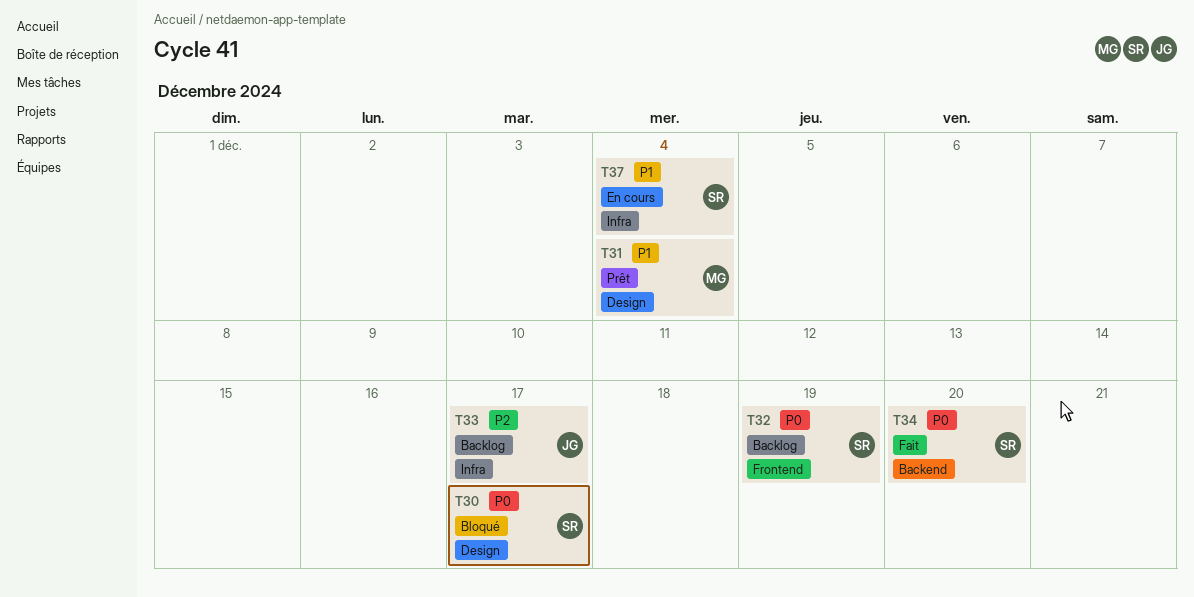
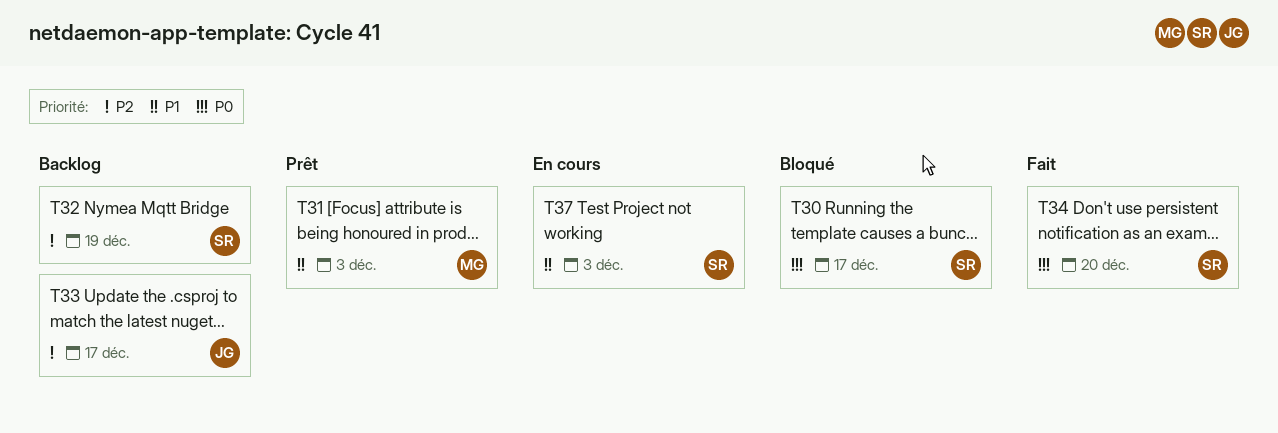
T31, due: Dec 4 -> Dec 3
T32, priority: P0 -> P2
T37, due: Dec 4 -> Dec 3

